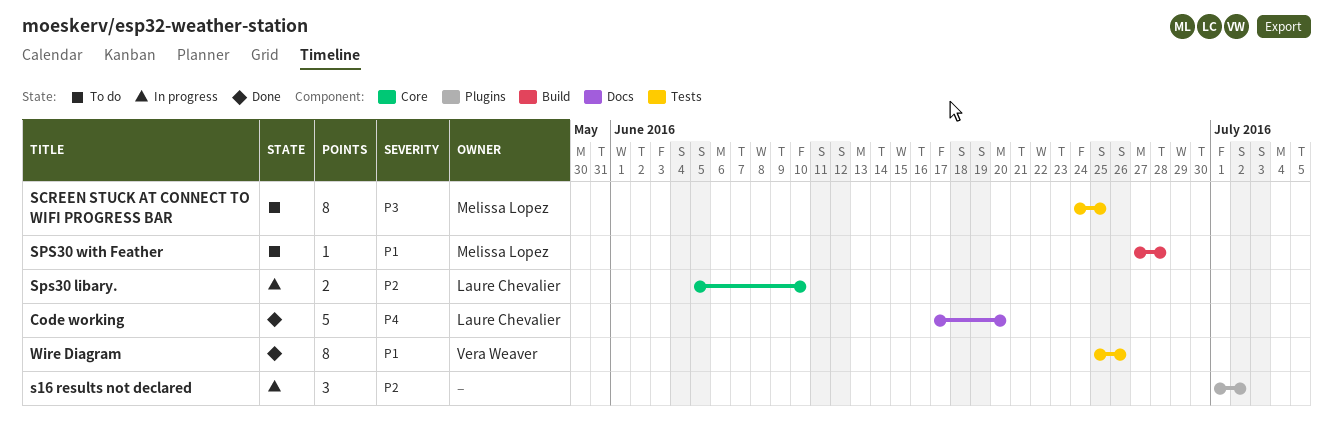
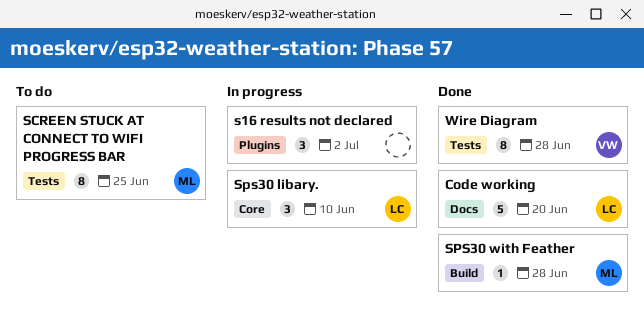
Sps30 libary., estimate: 2 -> 3
SPS30 with Feather, status: To do -> Done
Wire Diagram, due: Jun 26 -> Jun 28

